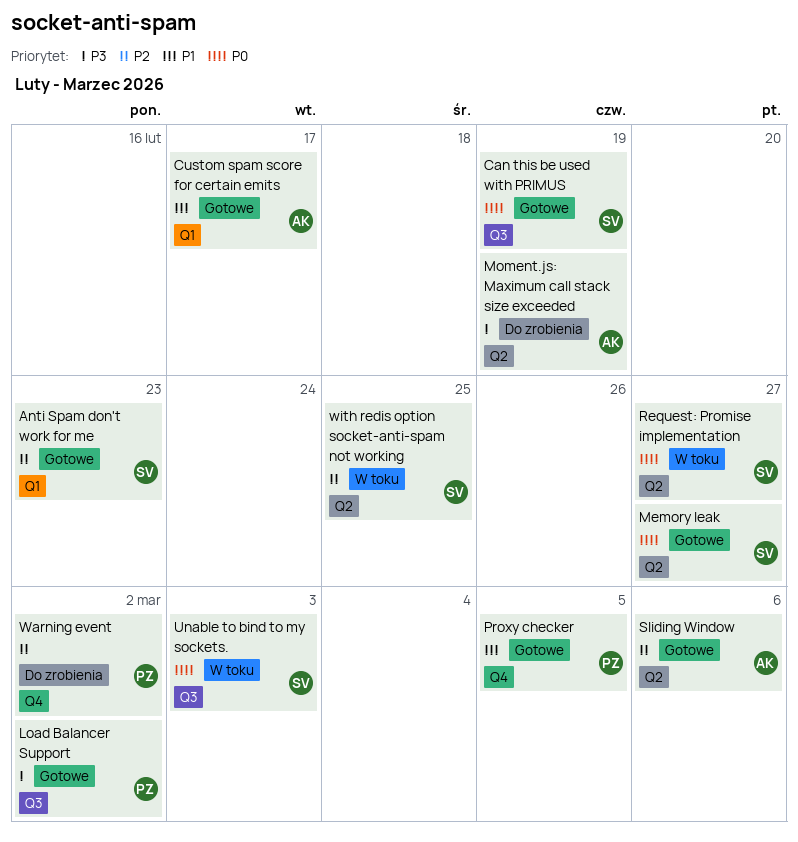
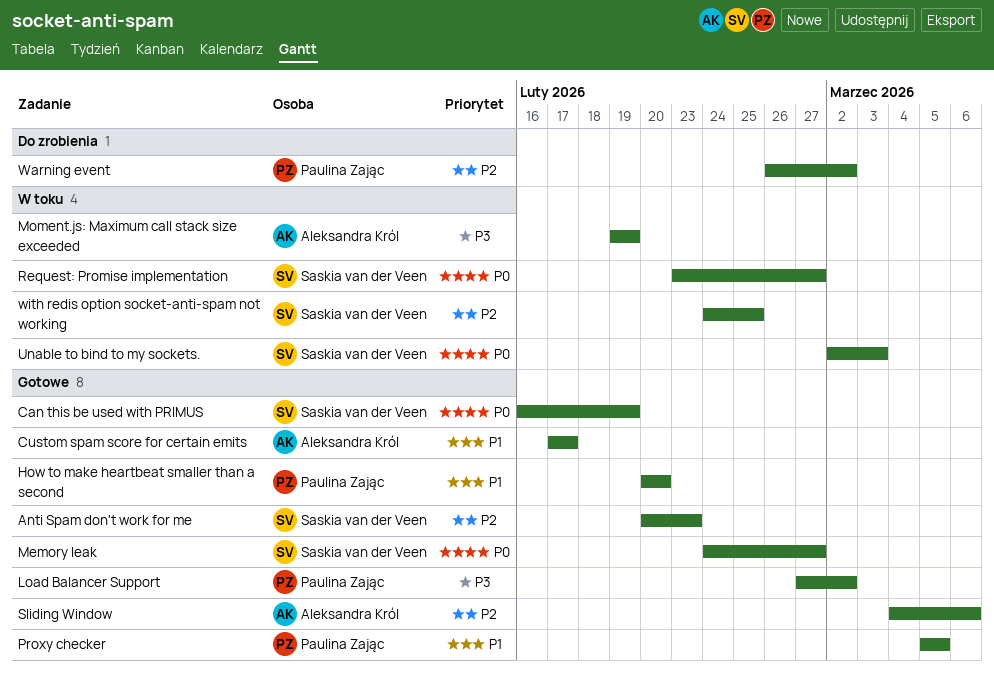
How to make heartbeat smaller than a second: none -> present
Moment.js: Maximum call stack size exceeded, status: Do zrobienia -> W toku

